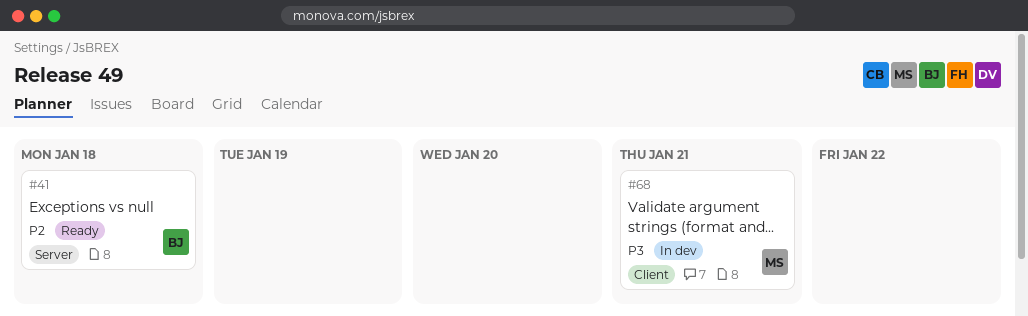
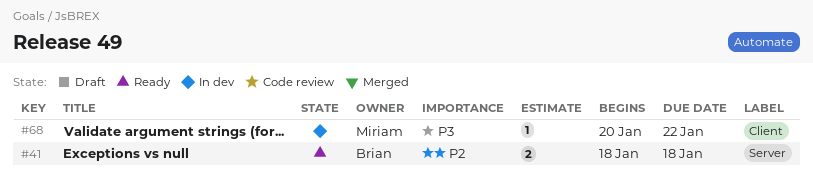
#68, due: Jan 21 -> Jan 22

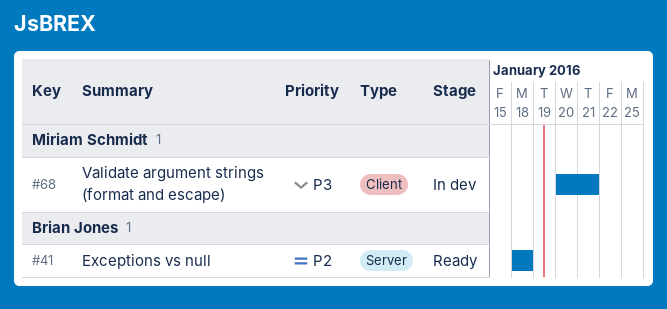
#68, due: Jan 22 -> Jan 21

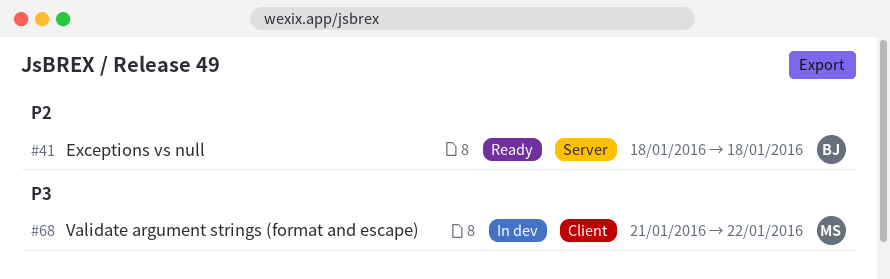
#68, start: Jan 20 -> Jan 21
#68, due: Jan 21 -> Jan 22

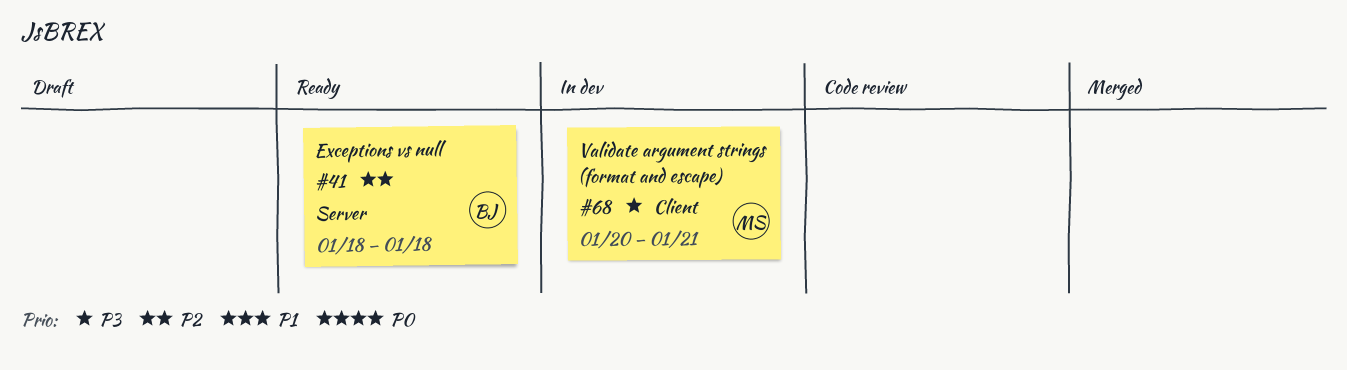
#68, start: Jan 21 -> Jan 20
#68, due: Jan 22 -> Jan 21

